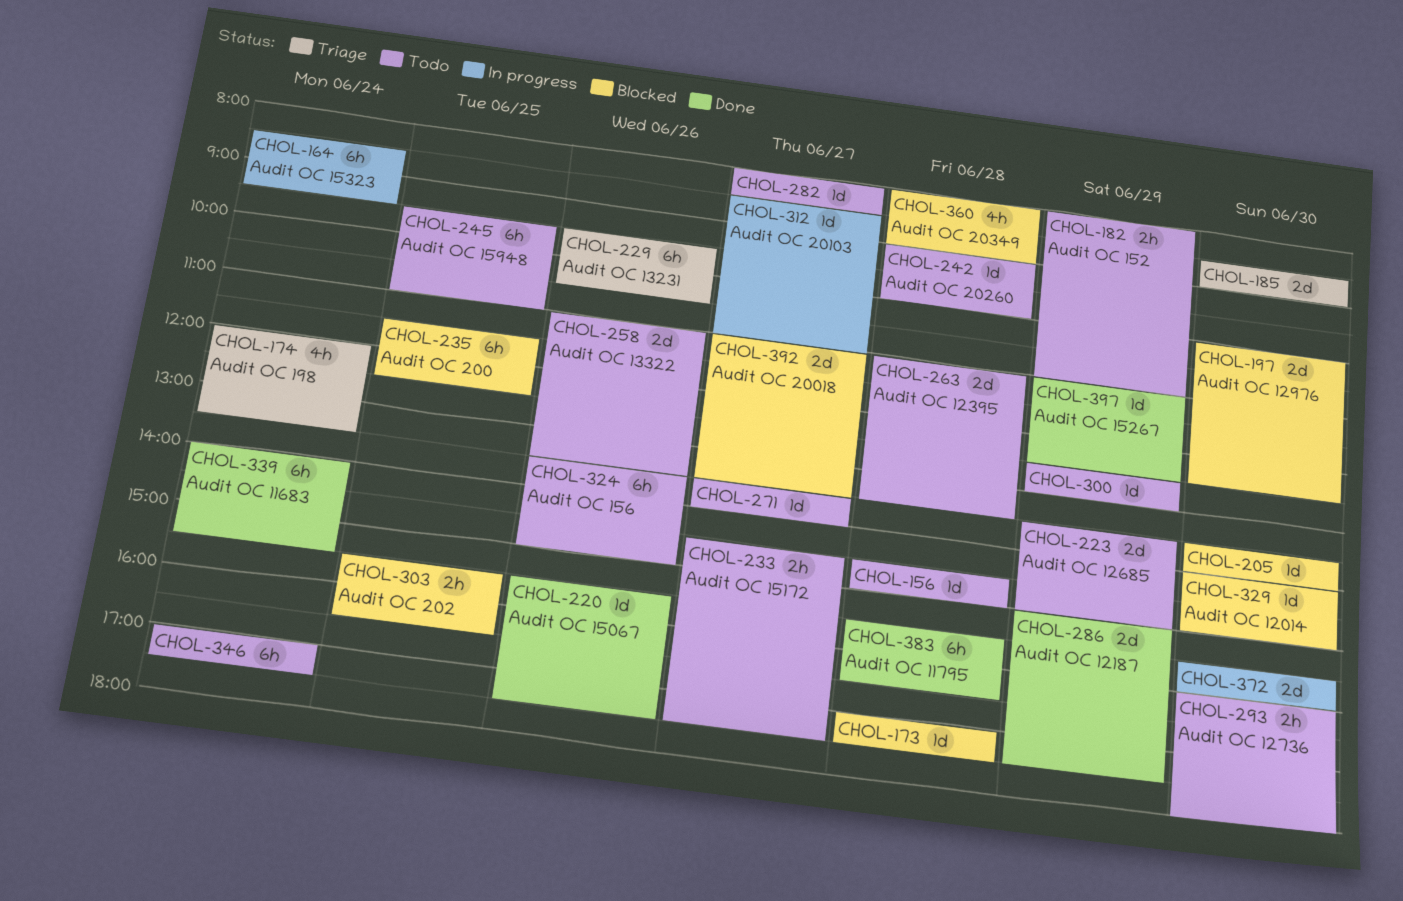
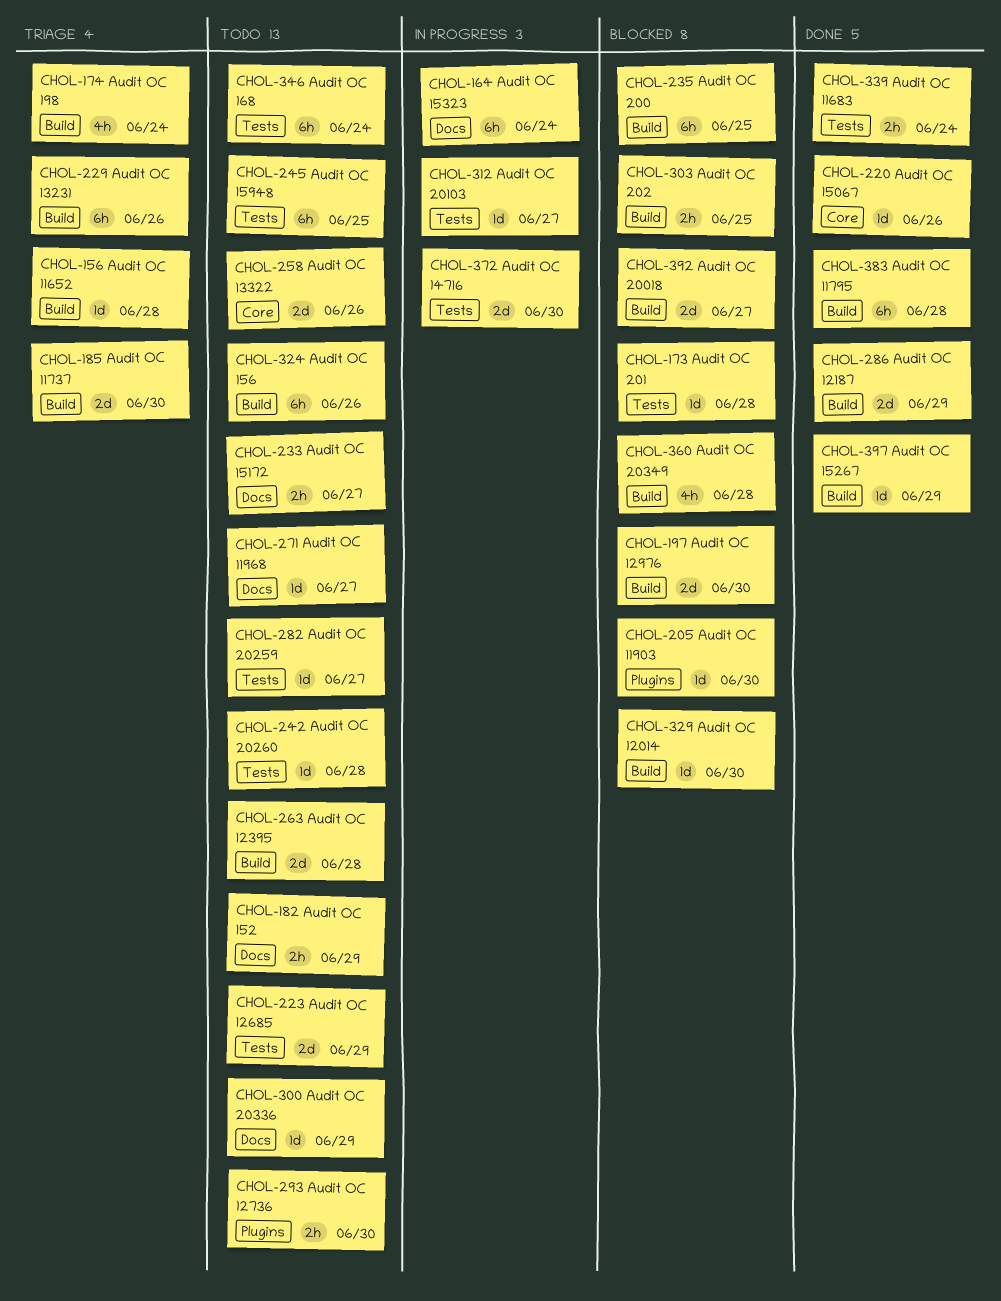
CHOL-156, status: Todo -> Triage
CHOL-339, estimate: 6h -> 2h

